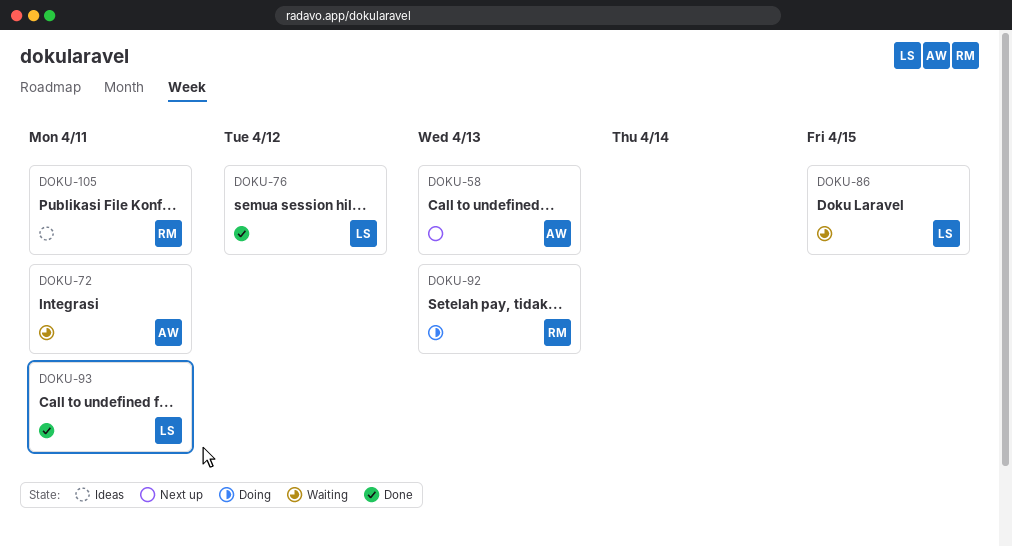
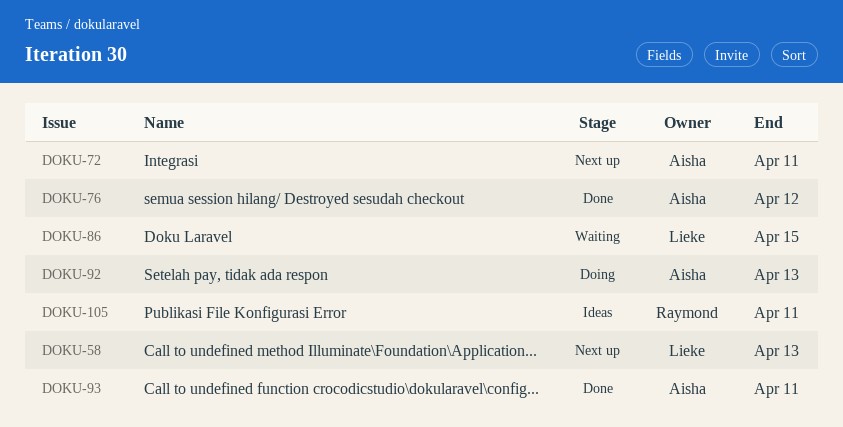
DOKU-58, owner: Aisha -> Lieke
DOKU-72, status: Waiting -> Next up
DOKU-76, owner: Lieke -> Aisha
DOKU-92, owner: Raymond -> Aisha
DOKU-93, owner: Lieke -> Aisha

